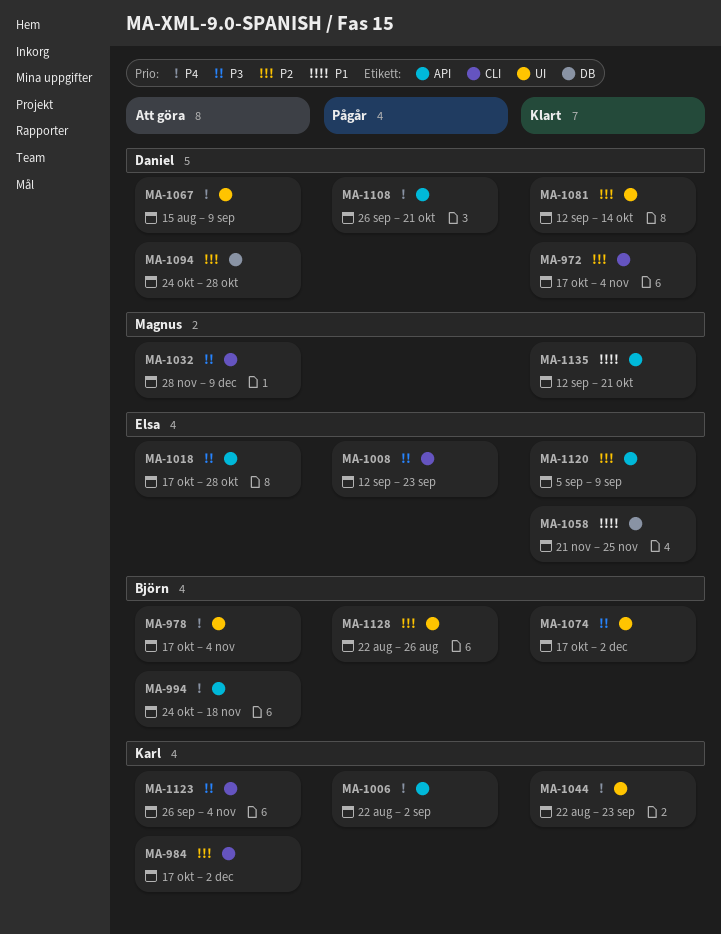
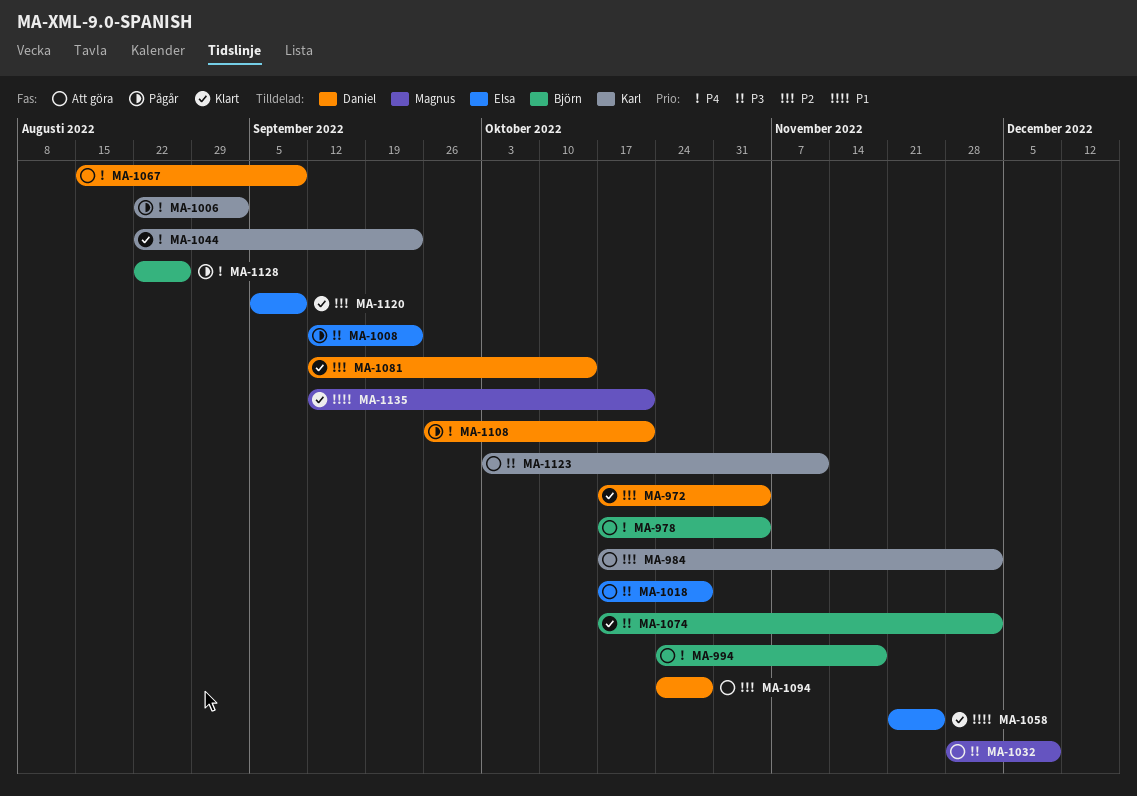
MA-1123, start: Sep 26 -> Oct 3
MA-1123, due: Nov 4 -> Nov 11
MA-1128, priority: P2 -> P4

